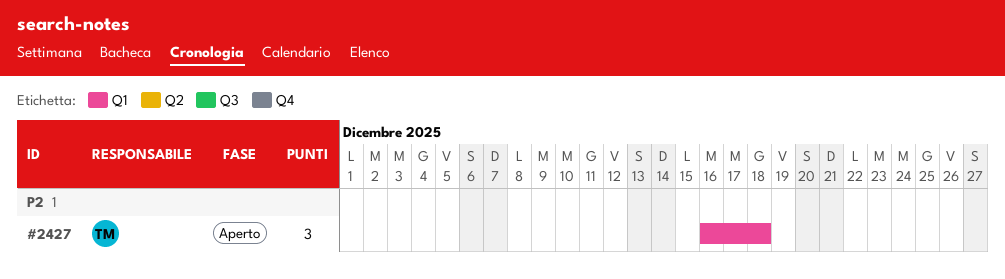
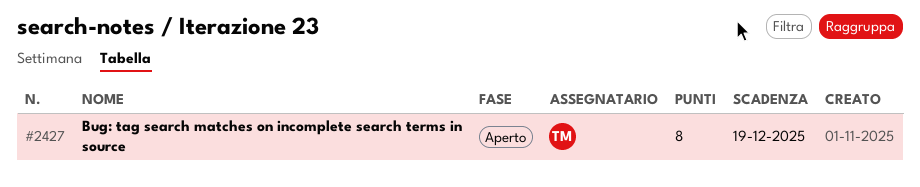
#2427, estimate: 3 -> 8
#2427, due: Dec 18 -> Dec 19

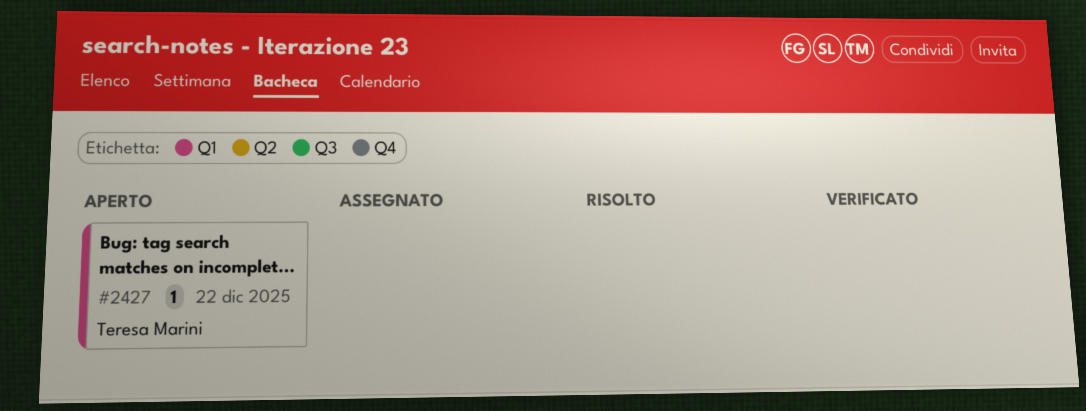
#2427, estimate: 8 -> 1
#2427, due: Dec 19 -> Dec 22

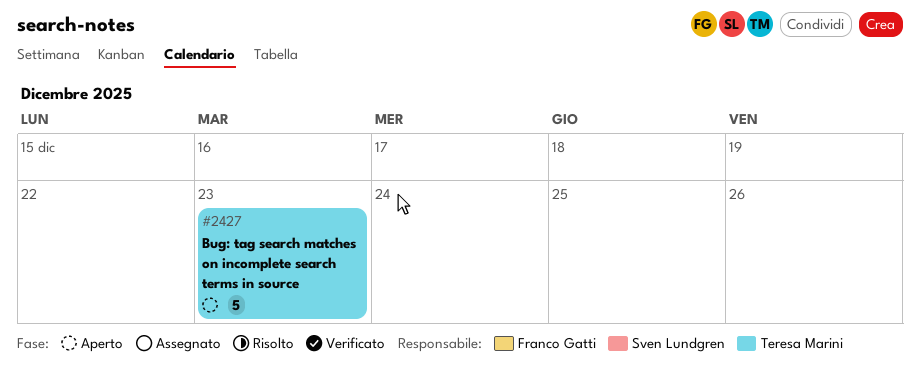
#2427, estimate: 1 -> 5
#2427, due: Dec 22 -> Dec 23

